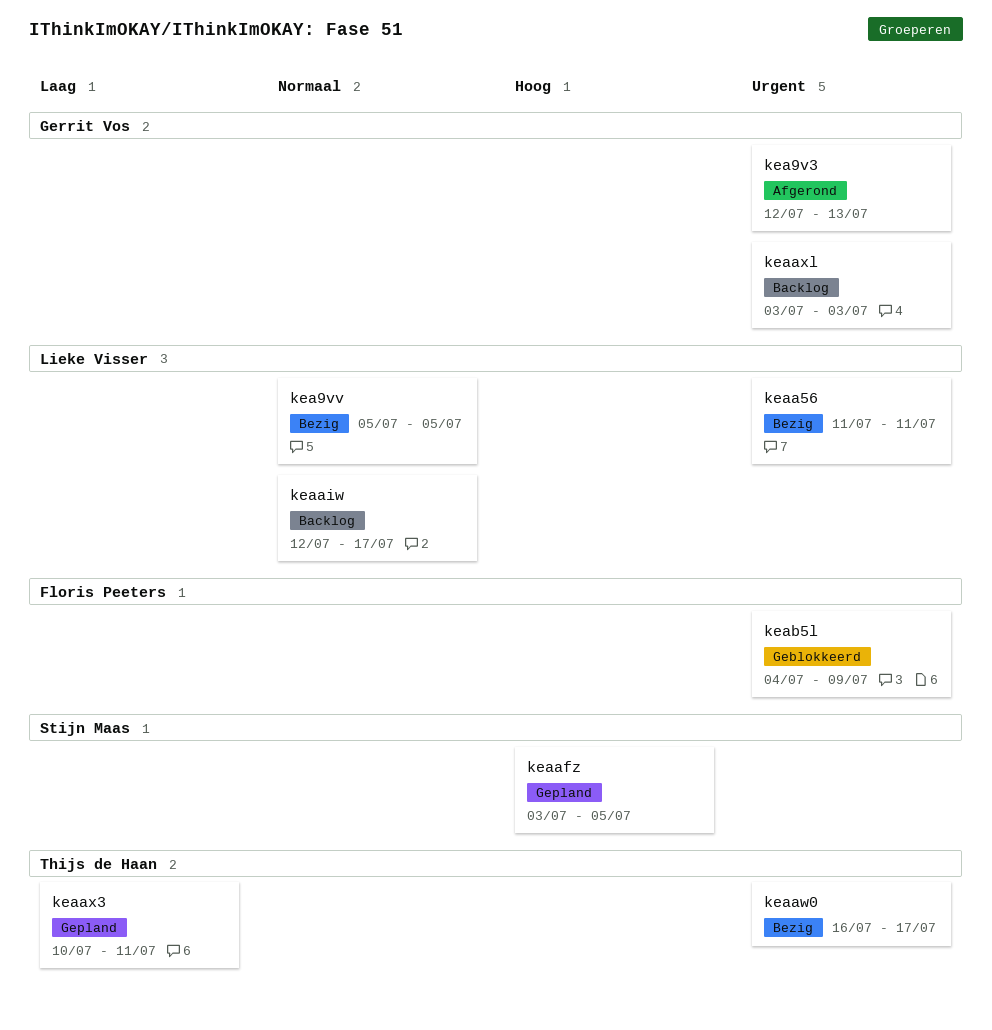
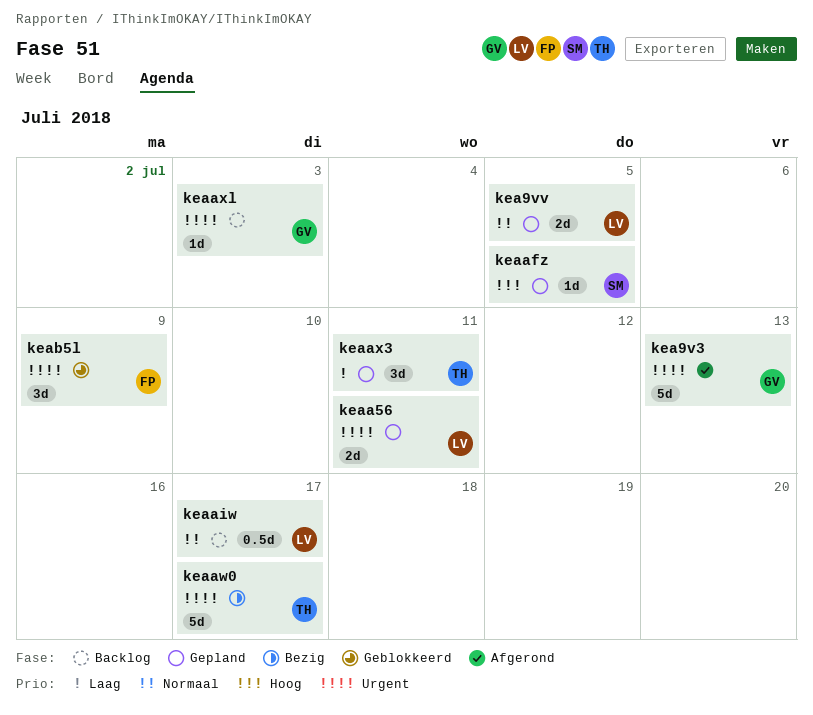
kea9vv, status: Bezig -> Gepland
keaa56, status: Bezig -> Gepland

